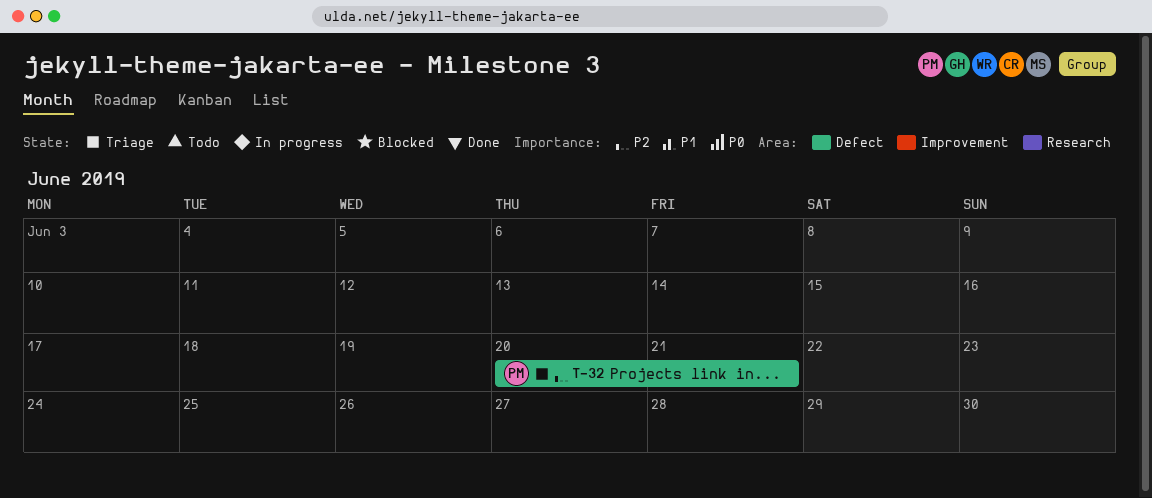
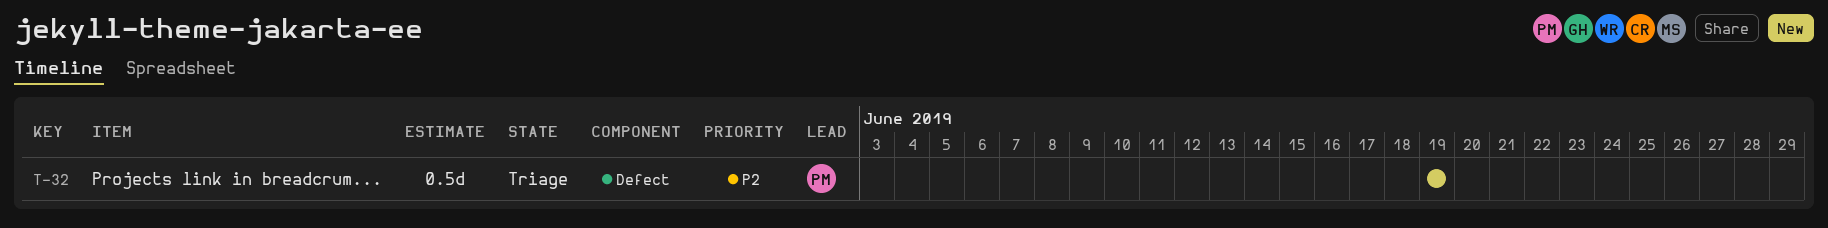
T-32, start: Jun 20 -> Jun 19
T-32, due: Jun 21 -> Jun 19

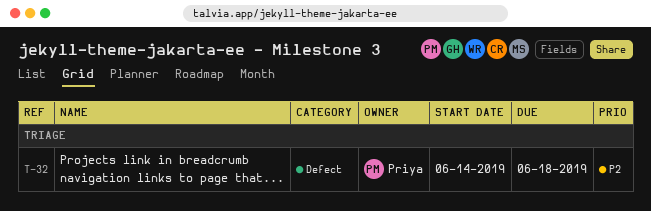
T-32, start: Jun 19 -> Jun 14
T-32, due: Jun 19 -> Jun 18

